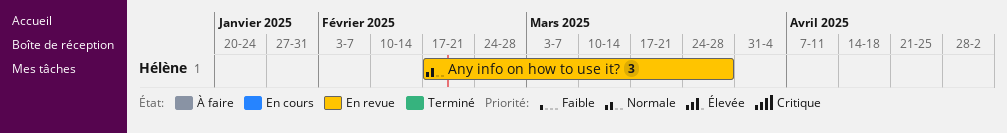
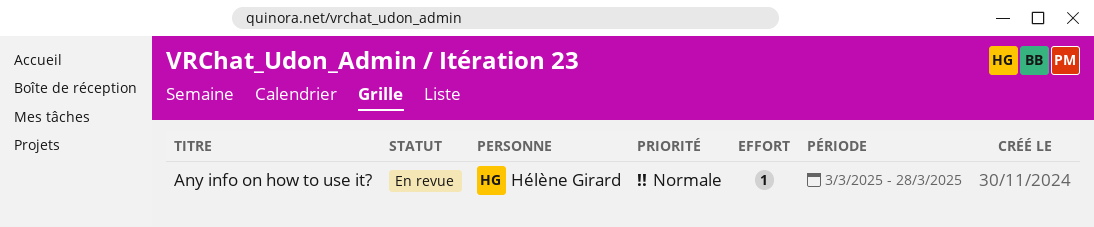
Any info on how to use it?, estimate: 3 -> 1
Any info on how to use it?, start: Feb 17 -> Mar 3

